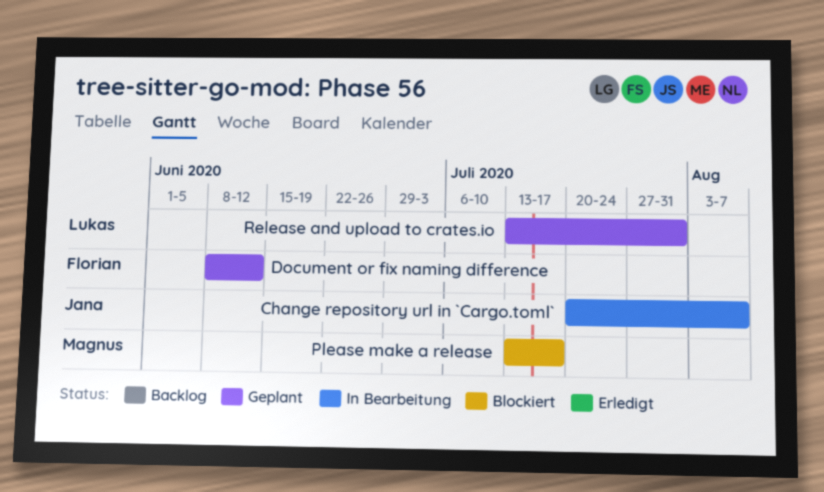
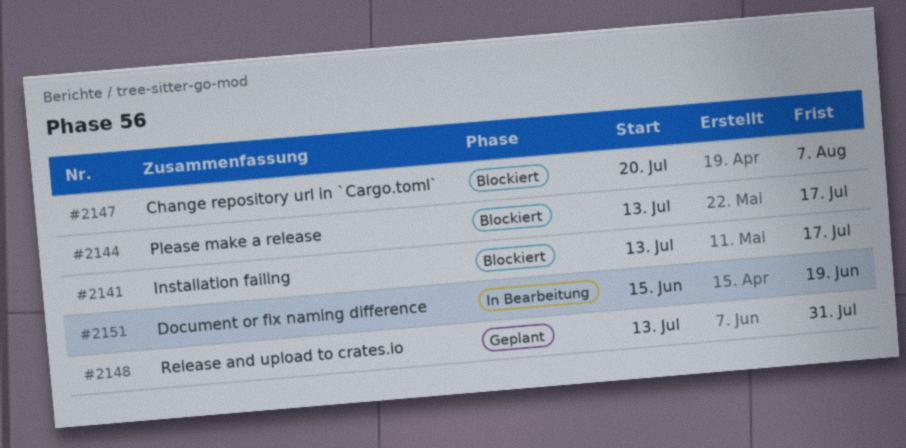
Change repository url in `Cargo.toml`, status: In Bearbeitung -> Blockiert
Document or fix naming difference, status: Geplant -> In Bearbeitung
Document or fix naming difference, start: Jun 8 -> Jun 15
Document or fix naming difference, due: Jun 12 -> Jun 19
Installation failing: none -> present

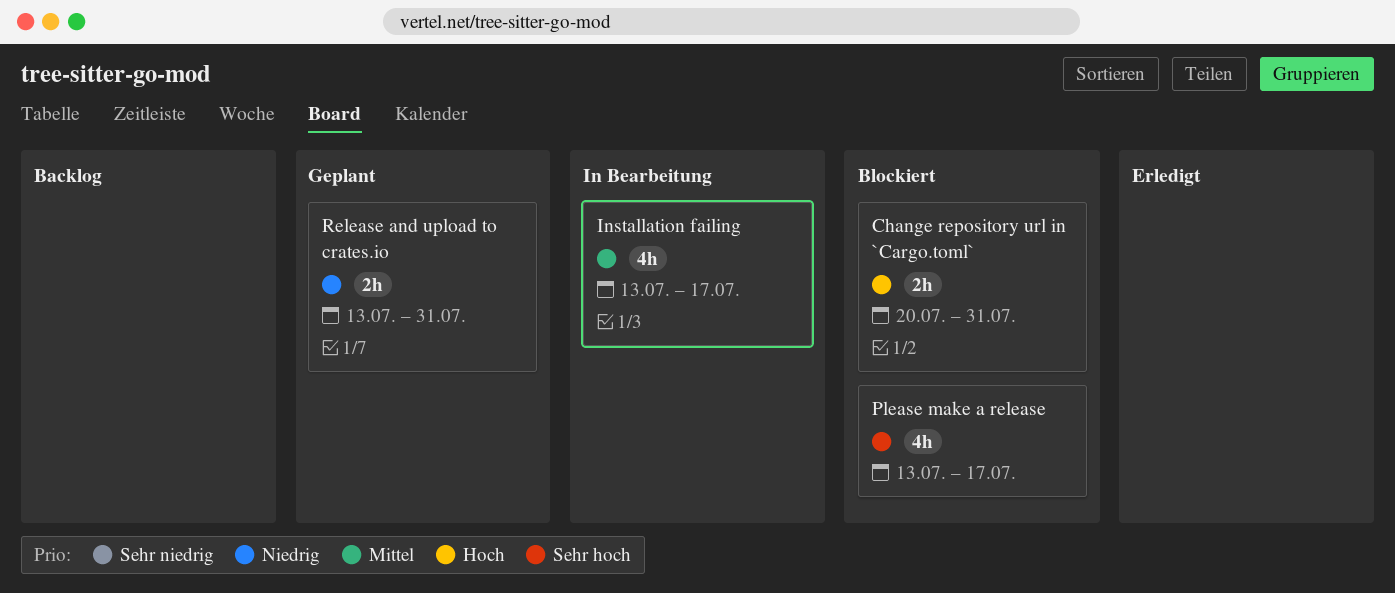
Change repository url in `Cargo.toml`, due: Aug 7 -> Jul 31
Document or fix naming difference: present -> none
Installation failing, status: Blockiert -> In Bearbeitung

